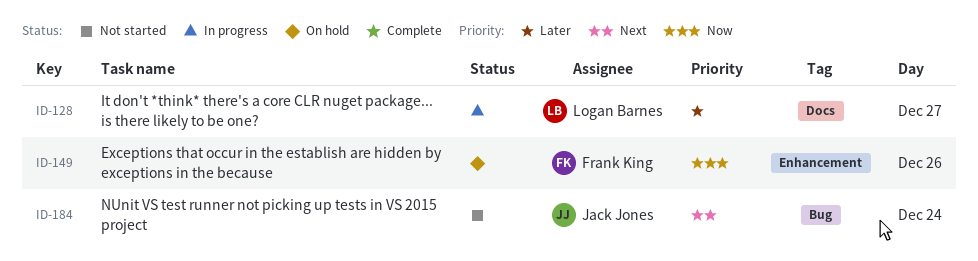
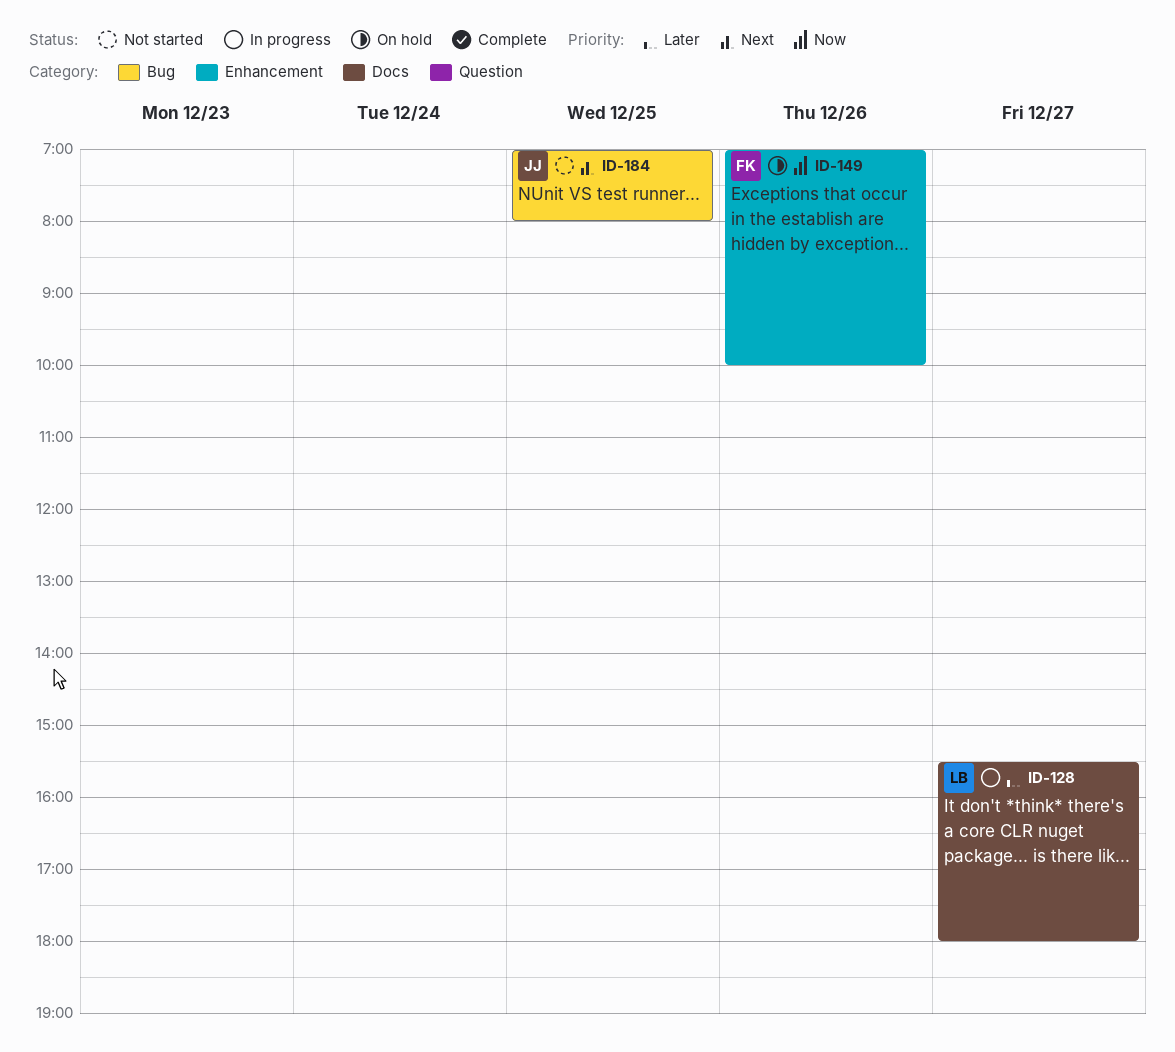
ID-184, day: Dec 24 -> Dec 25

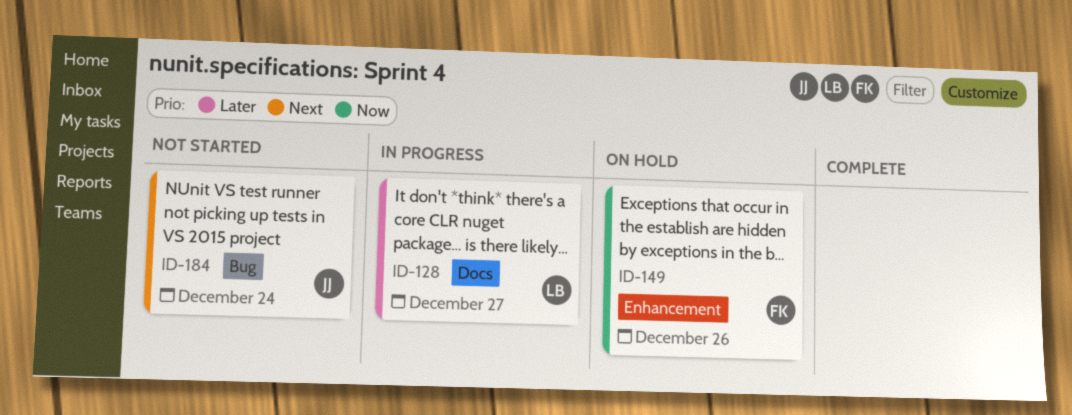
ID-184, day: Dec 25 -> Dec 24

